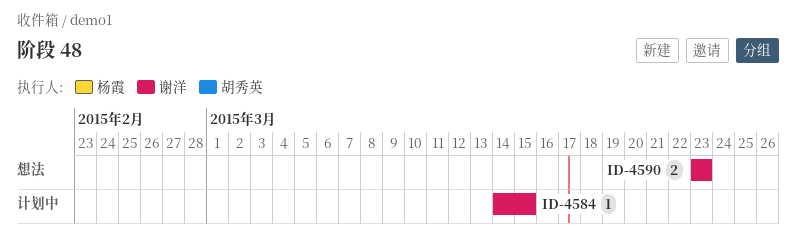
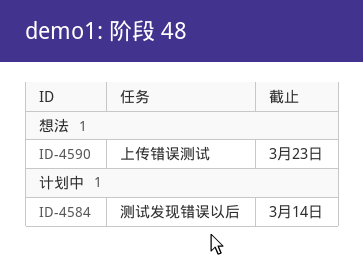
ID-4584, due: Mar 15 -> Mar 14

